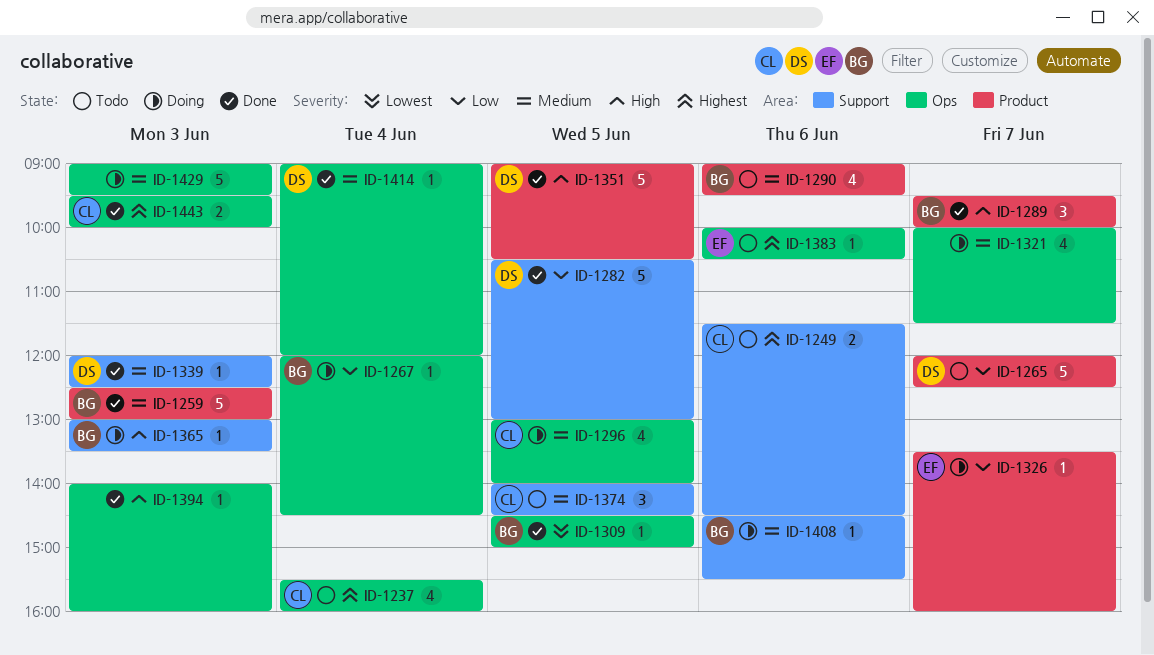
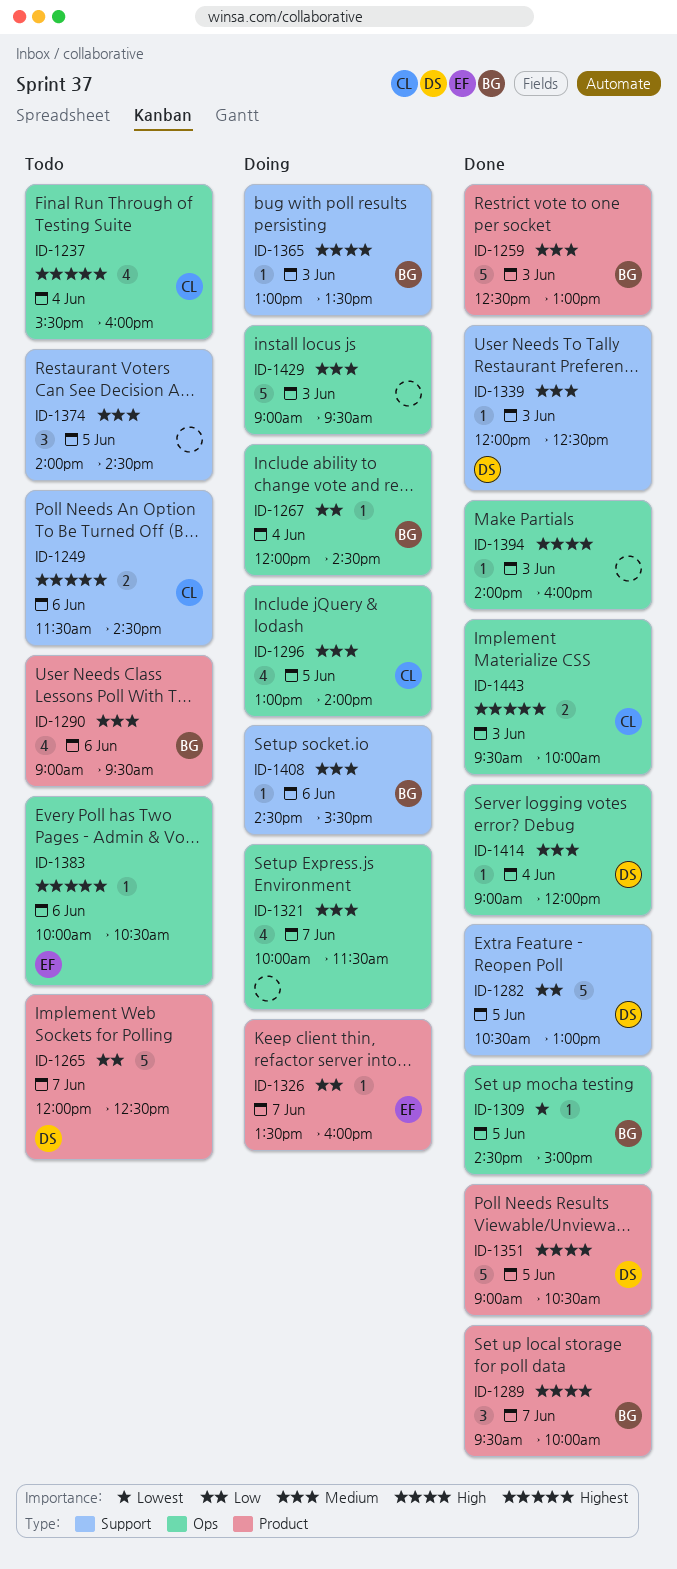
ID-1374, owner: CL -> none

